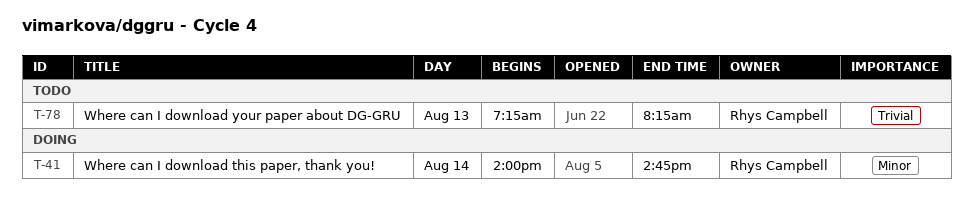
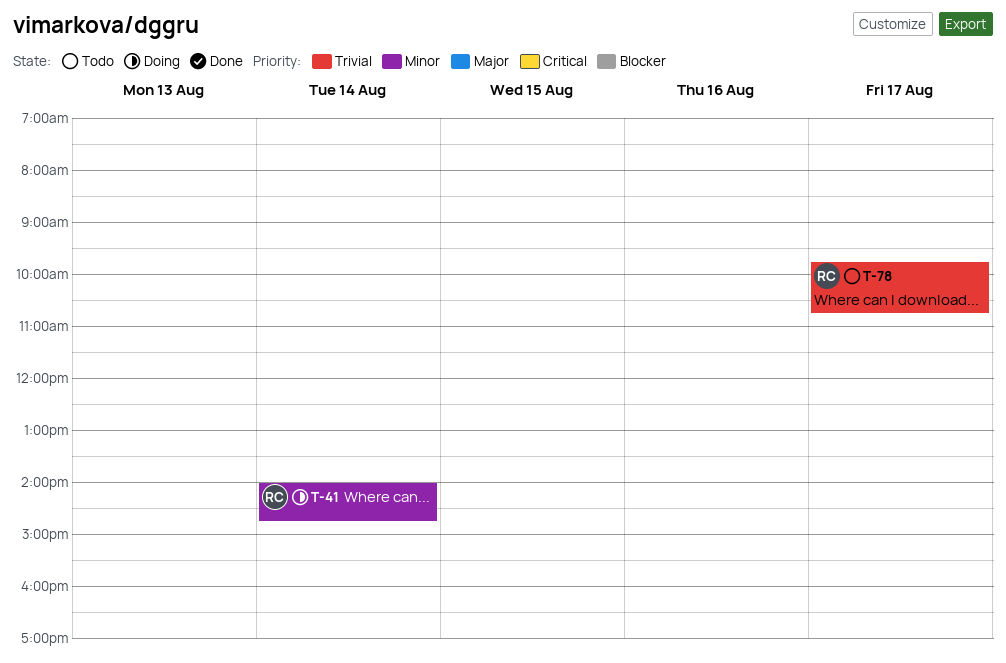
T-78, day: Aug 13 -> Aug 17
T-78, begins: 07:15 -> 09:45
T-78, ends: 08:15 -> 10:45

